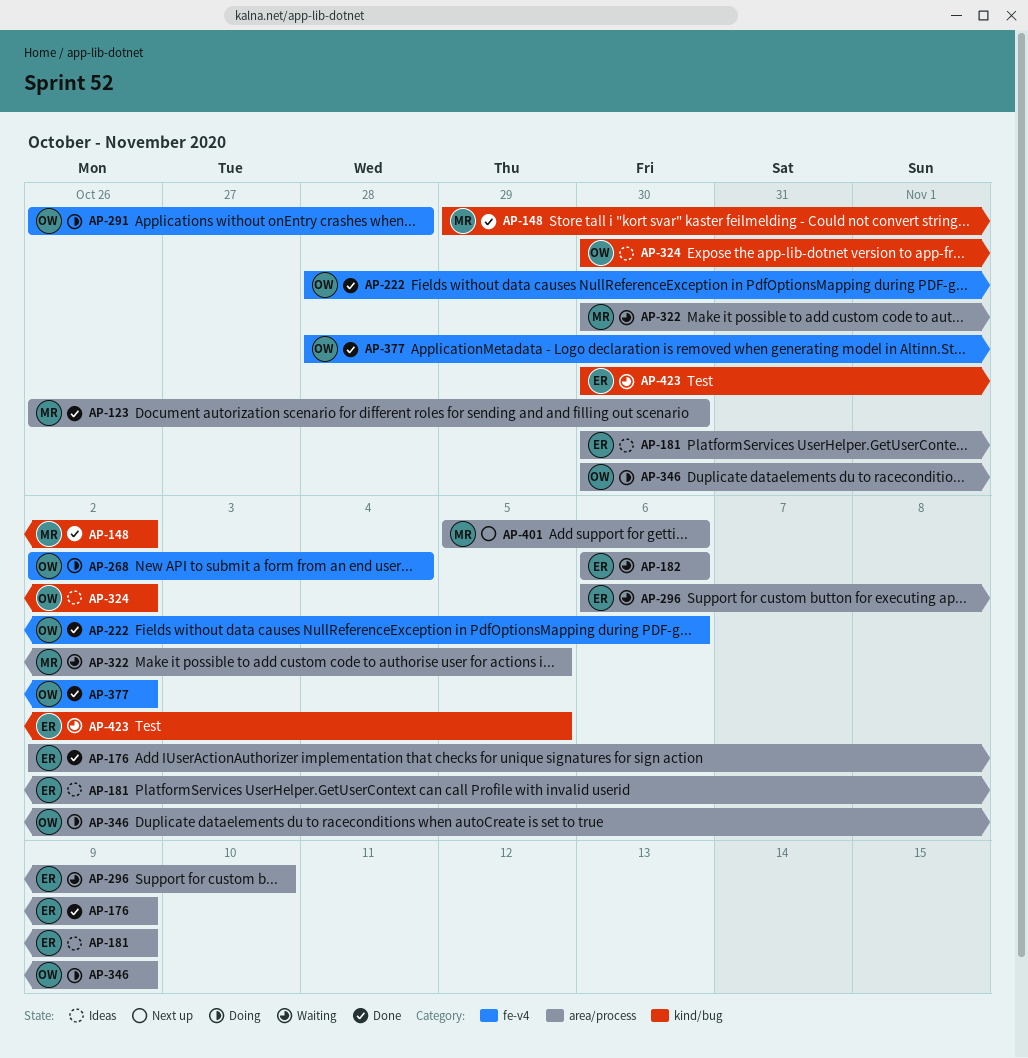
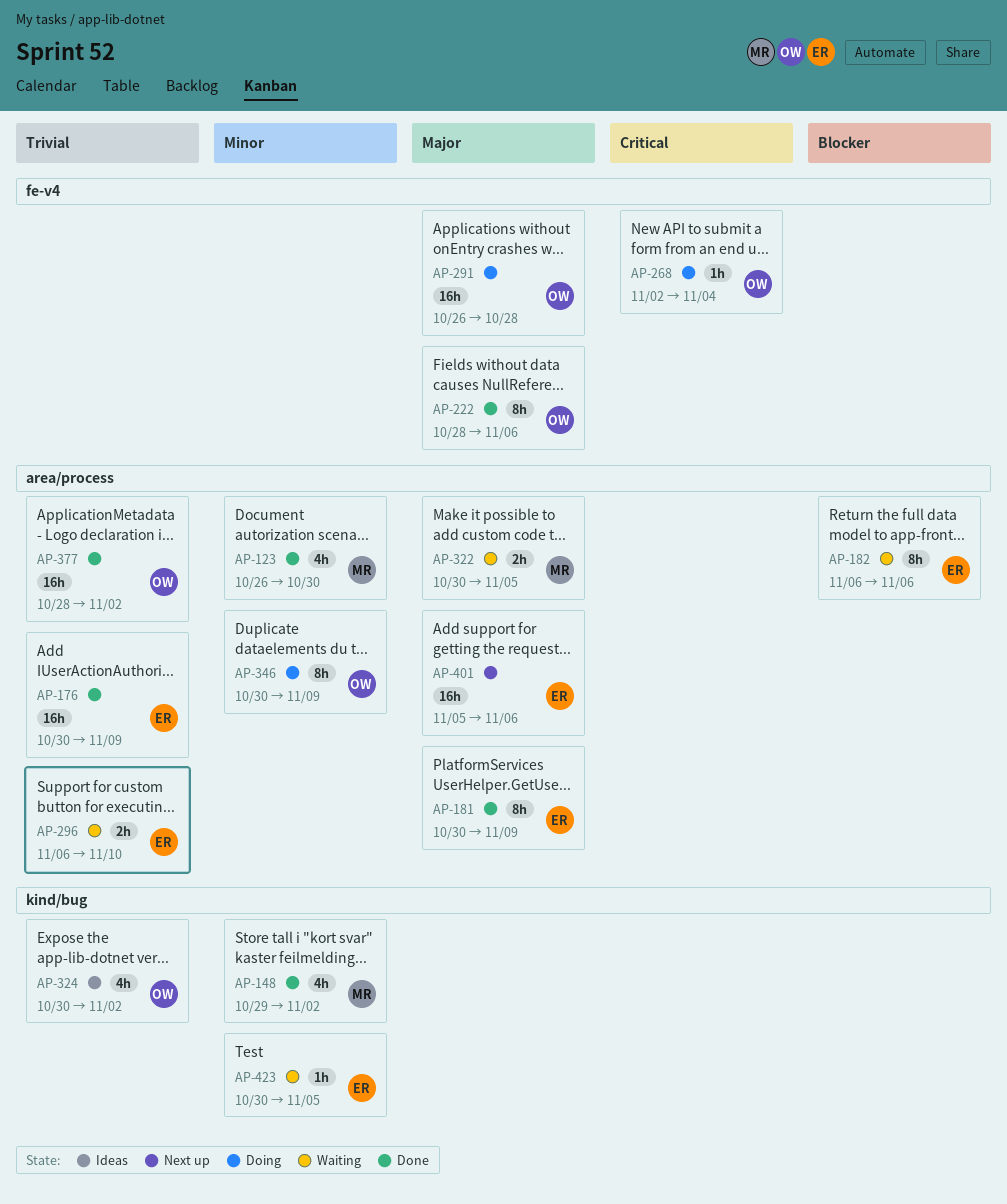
AP-176, start: Nov 2 -> Oct 30
AP-181, status: Ideas -> Done
AP-377, label: fe-v4 -> area/process
AP-401, owner: MR -> ER

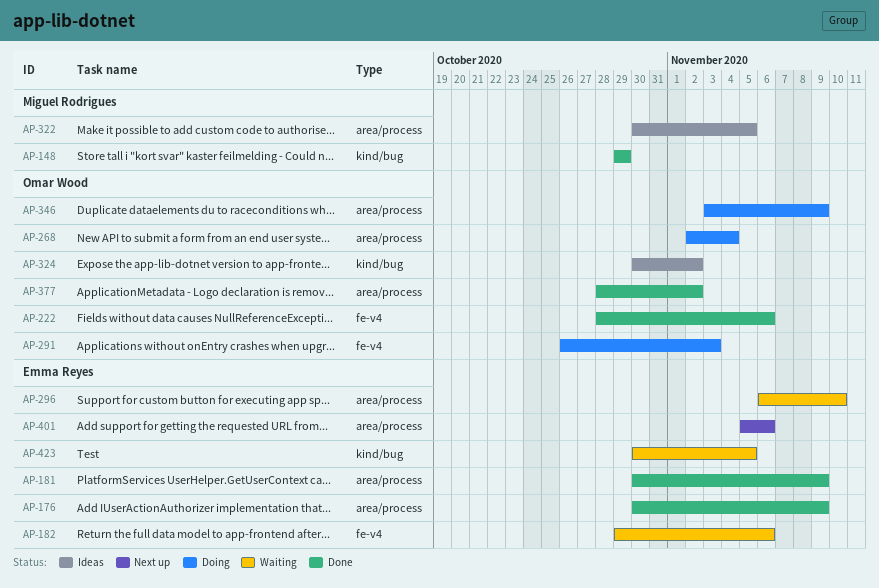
AP-123: present -> none
AP-148, due: Nov 2 -> Oct 29
AP-182, label: area/process -> fe-v4
AP-182, start: Nov 6 -> Oct 29
AP-268, label: fe-v4 -> area/process
AP-291, due: Oct 28 -> Nov 3
AP-322, status: Waiting -> Ideas
AP-346, start: Oct 30 -> Nov 3

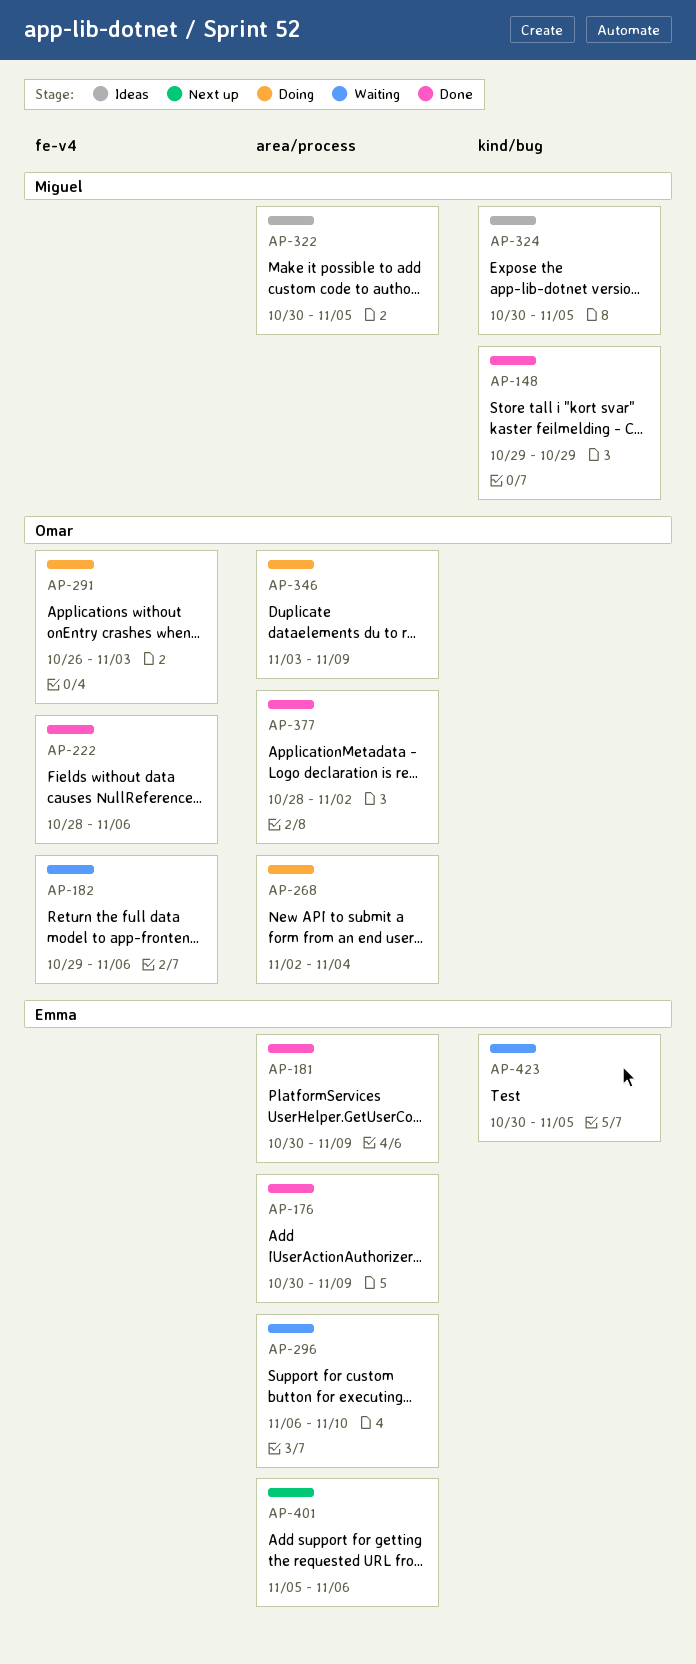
AP-182, owner: Emma Reyes -> Omar Wood
AP-324, owner: Omar Wood -> Miguel Rodrigues
AP-324, due: Nov 2 -> Nov 5

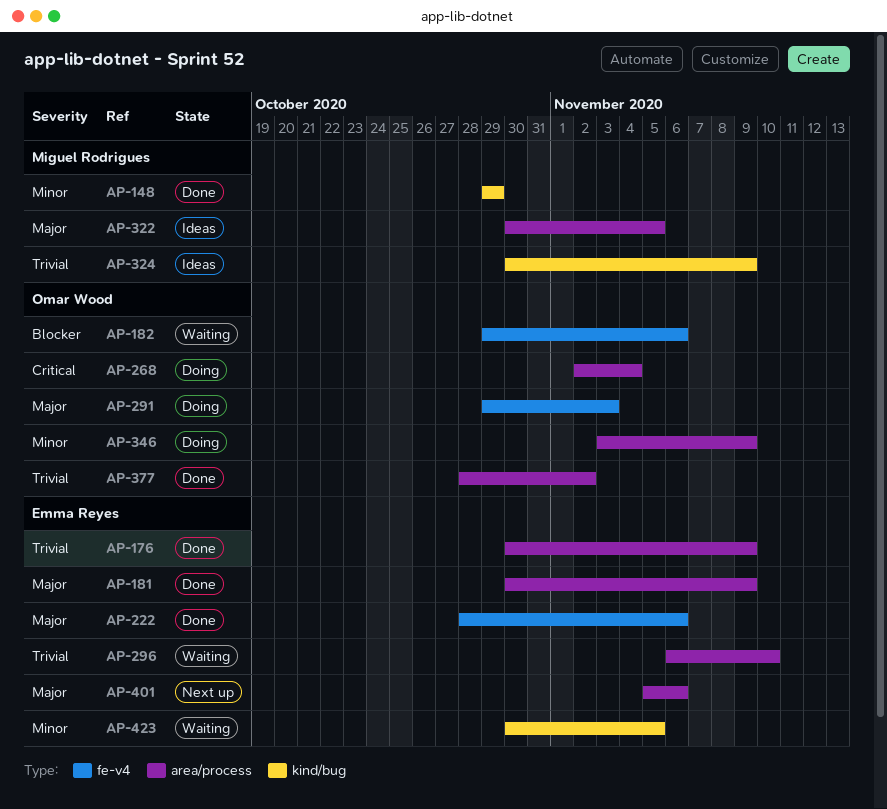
AP-222, owner: Omar Wood -> Emma Reyes
AP-291, start: Oct 26 -> Oct 29
AP-324, due: Nov 5 -> Nov 9

